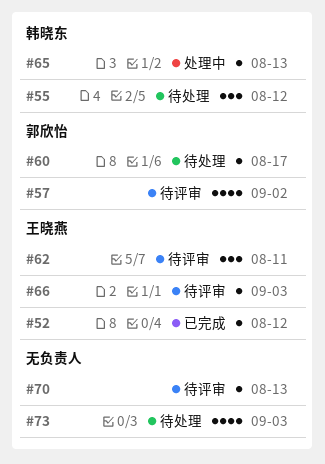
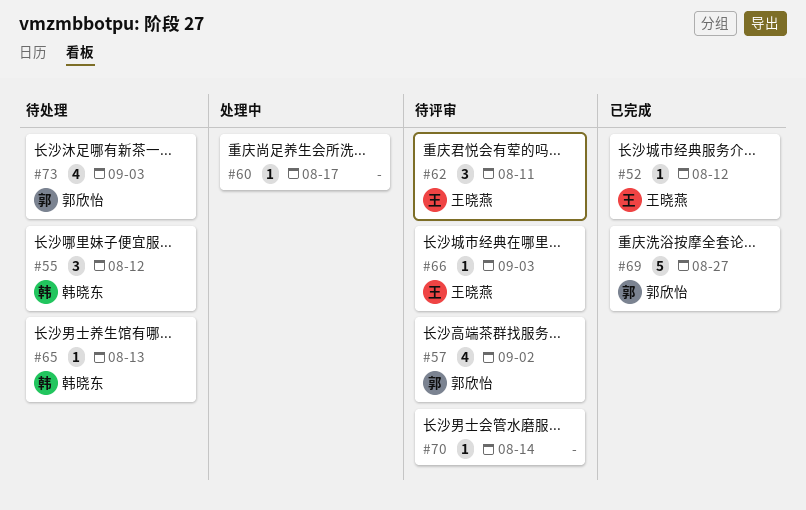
#60, status: 待处理 -> 处理中
#60, owner: 郭欣怡 -> none
#65, status: 处理中 -> 待处理
#69: none -> present
#70, due: Aug 13 -> Aug 14
#73, owner: none -> 郭欣怡

